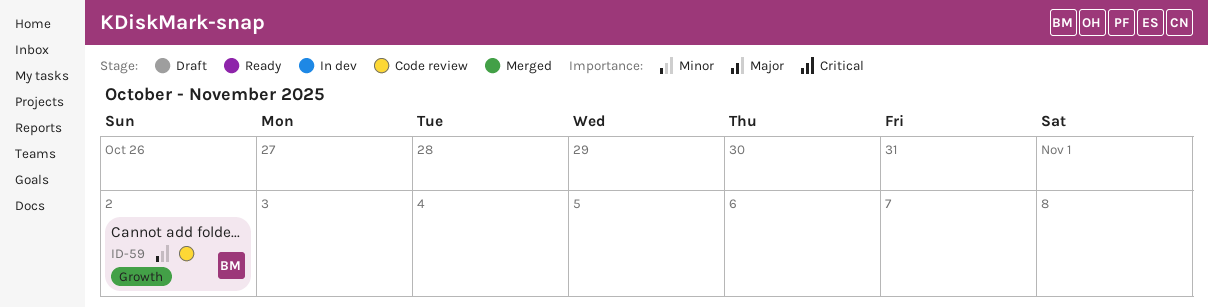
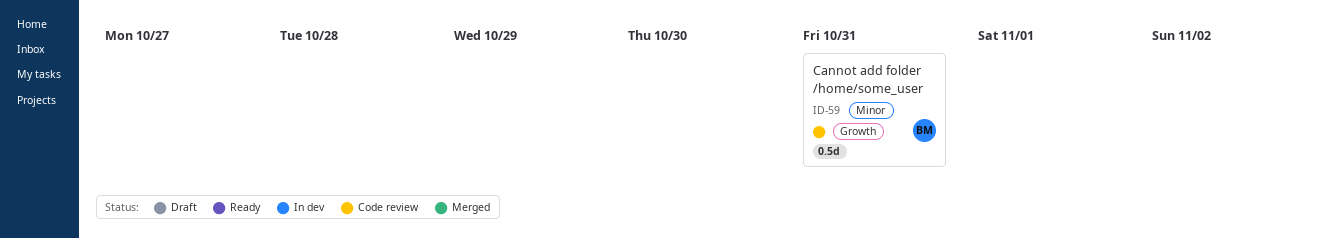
ID-59, due: Nov 2 -> Oct 31

